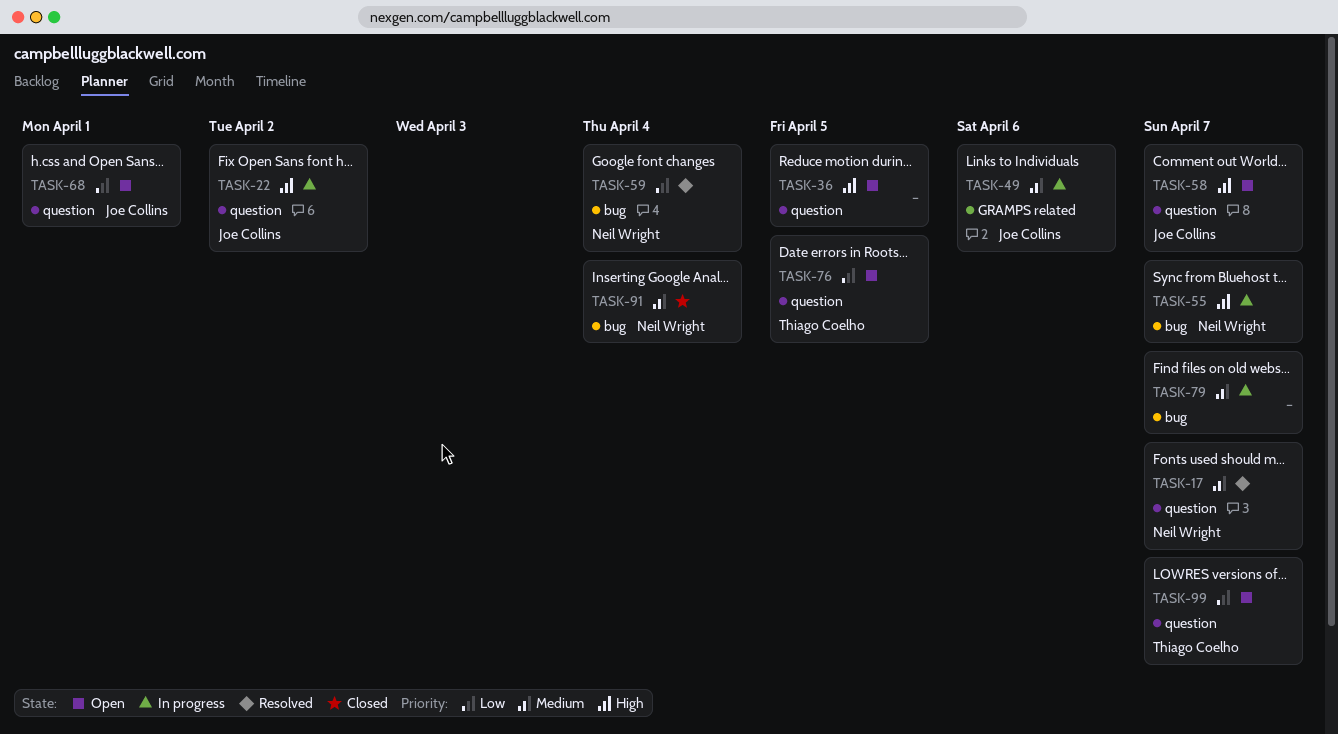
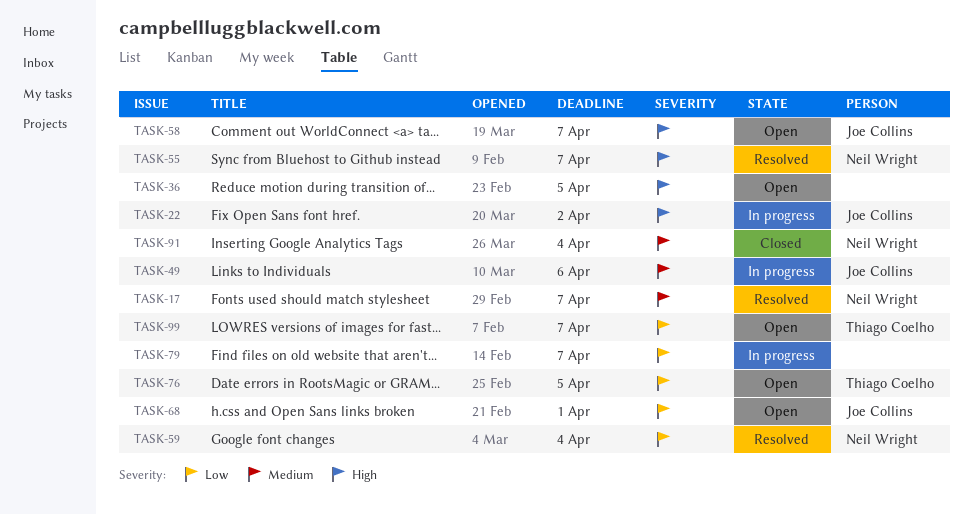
TASK-55, status: In progress -> Resolved
TASK-79, priority: Medium -> Low

